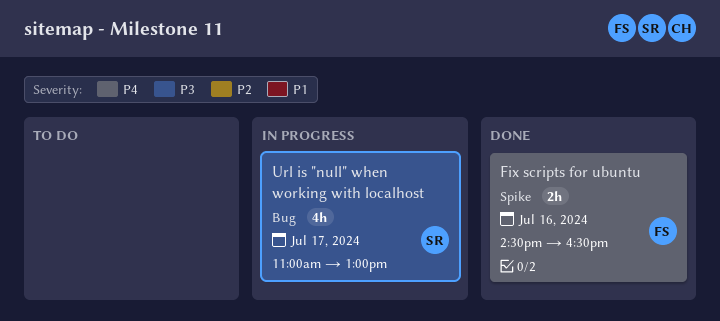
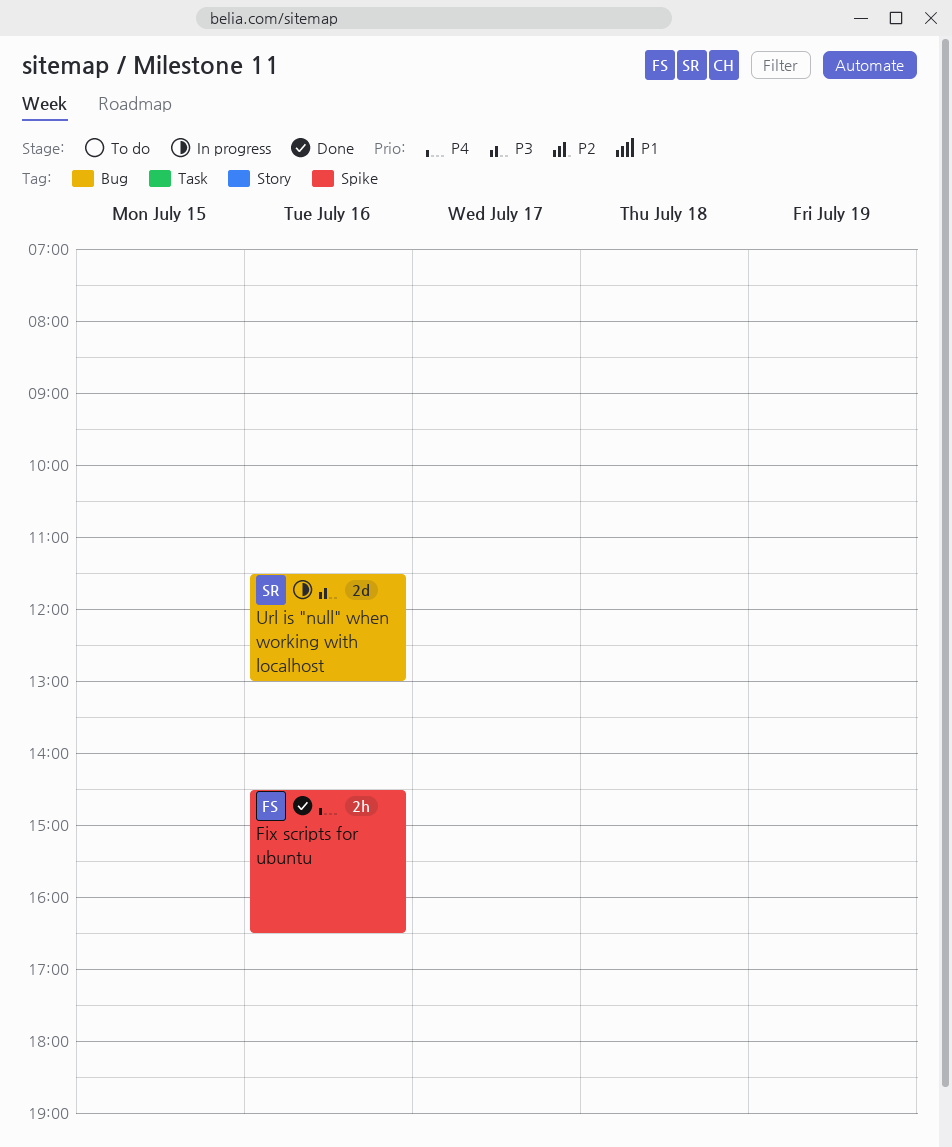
Url is "null" when working with localhost, estimate: 4h -> 2d
Url is "null" when working with localhost, day: Jul 17 -> Jul 16
Url is "null" when working with localhost, begins: 11:00 -> 11:30

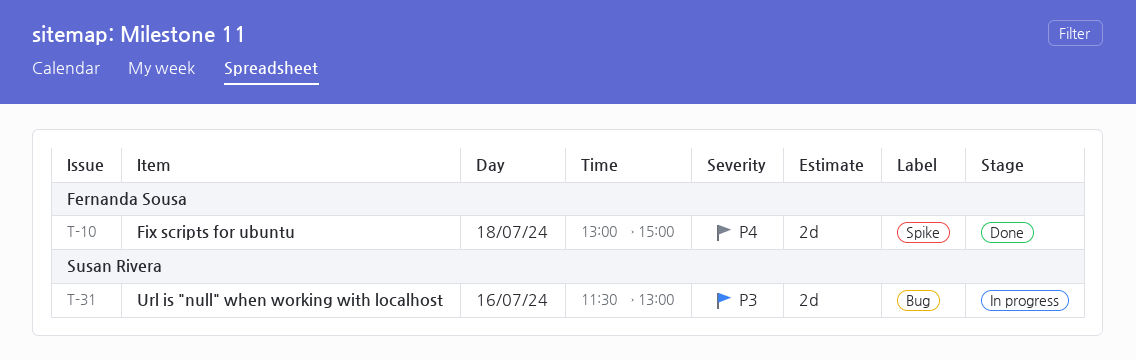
Fix scripts for ubuntu, estimate: 2h -> 2d
Fix scripts for ubuntu, day: Jul 16 -> Jul 18
Fix scripts for ubuntu, begins: 14:30 -> 13:00
Fix scripts for ubuntu, ends: 16:30 -> 15:00

